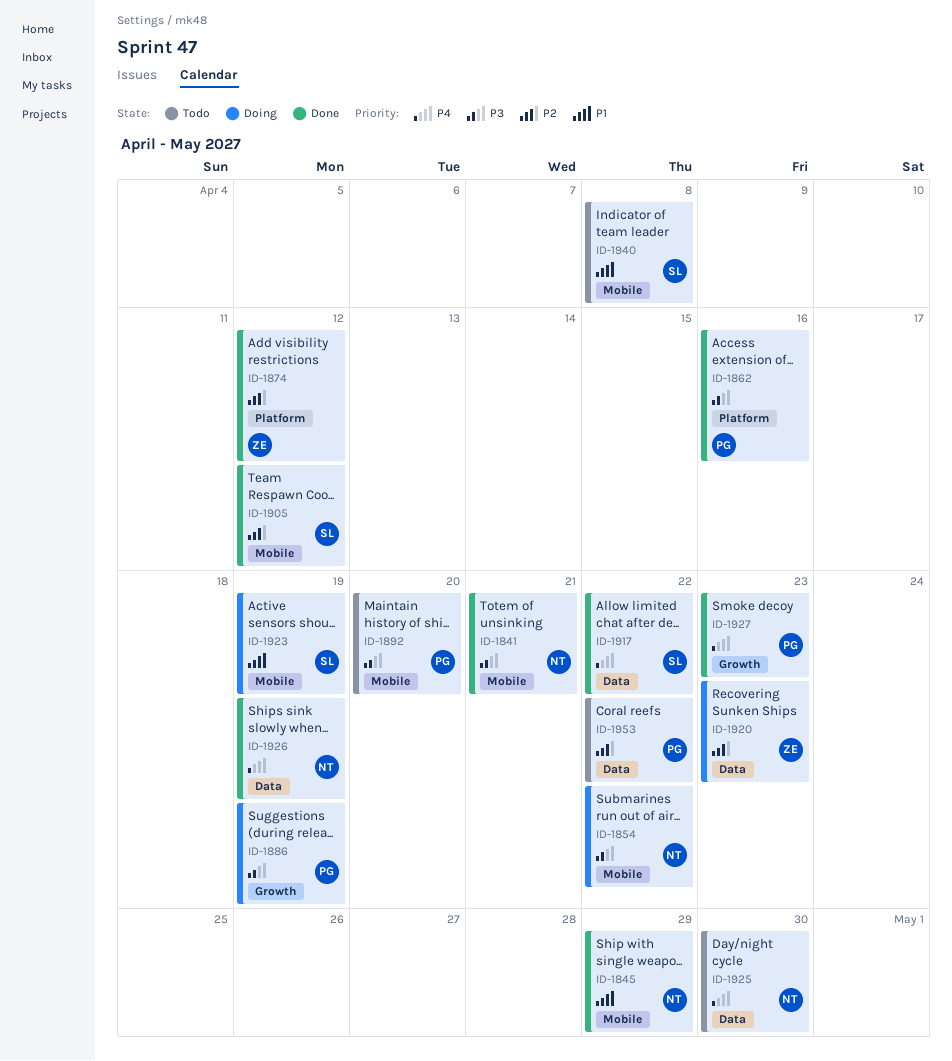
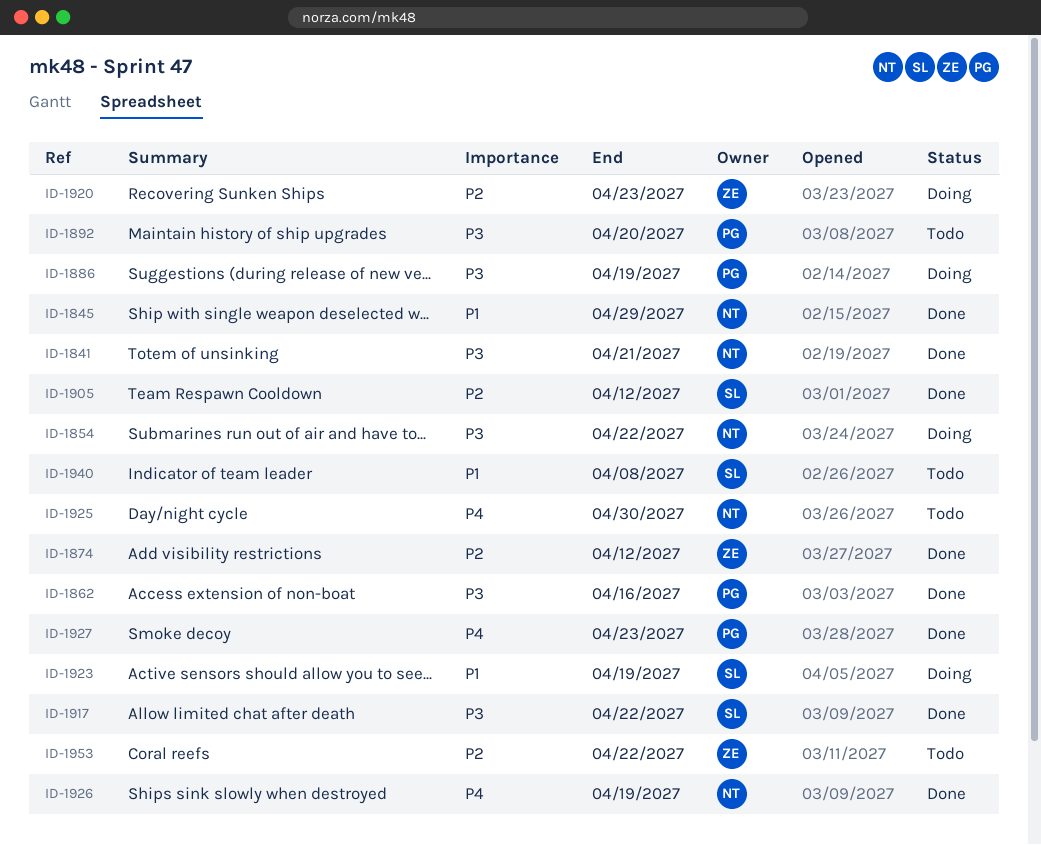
ID-1917, priority: P4 -> P3
ID-1953, owner: PG -> ZE

